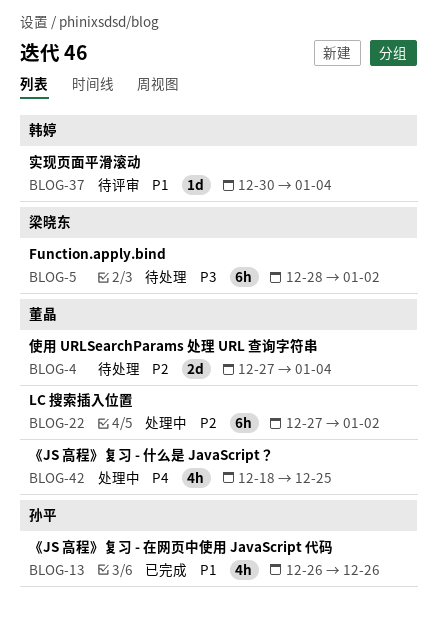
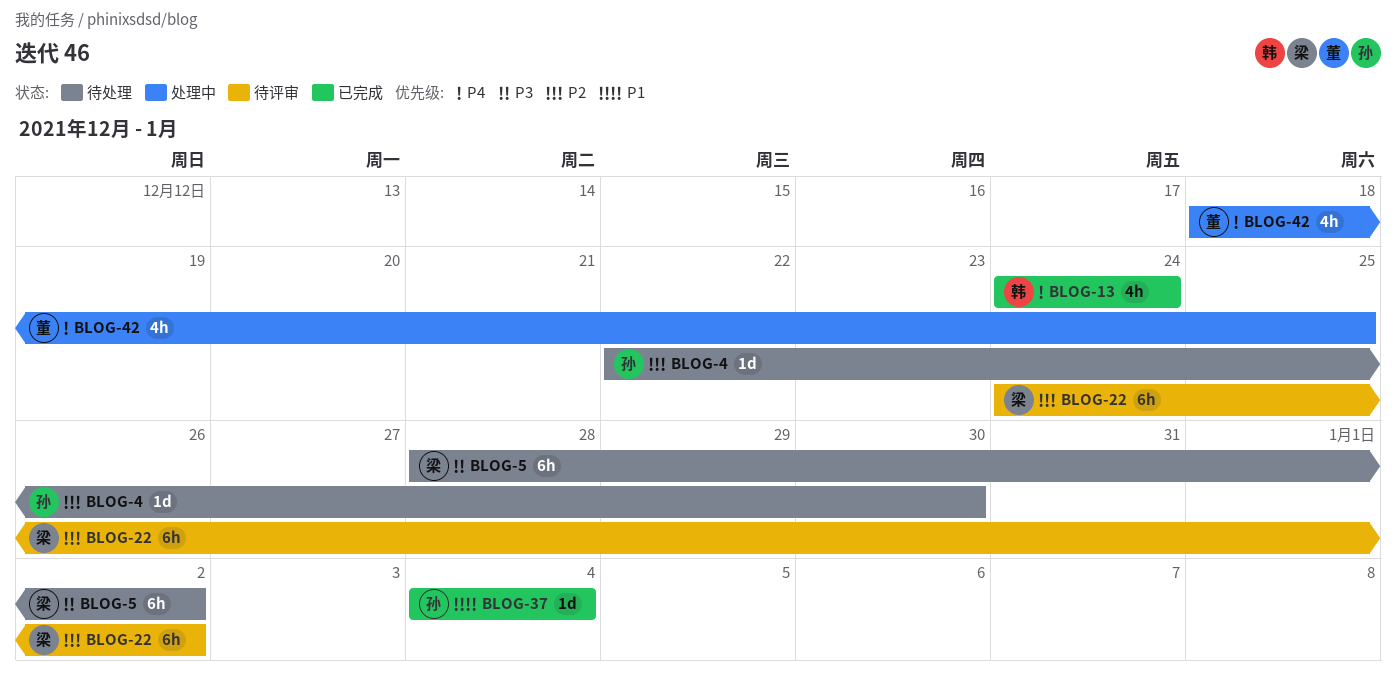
BLOG-4, owner: 董晶 -> 孙平
BLOG-4, estimate: 2d -> 1d
BLOG-4, start: Dec 27 -> Dec 22
BLOG-4, due: Jan 4 -> Dec 30
BLOG-13, owner: 孙平 -> 韩婷
BLOG-13, priority: P1 -> P4
BLOG-13, start: Dec 26 -> Dec 24
BLOG-13, due: Dec 26 -> Dec 24
BLOG-22, status: 处理中 -> 待评审
BLOG-22, owner: 董晶 -> 梁晓东
BLOG-22, start: Dec 27 -> Dec 24
BLOG-37, status: 待评审 -> 已完成
BLOG-37, owner: 韩婷 -> 孙平
BLOG-37, start: Dec 30 -> Jan 4

